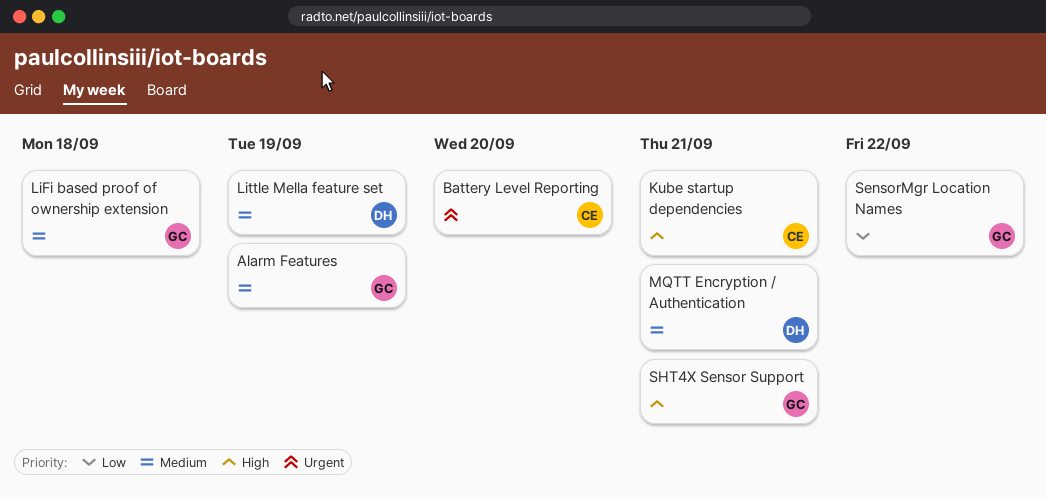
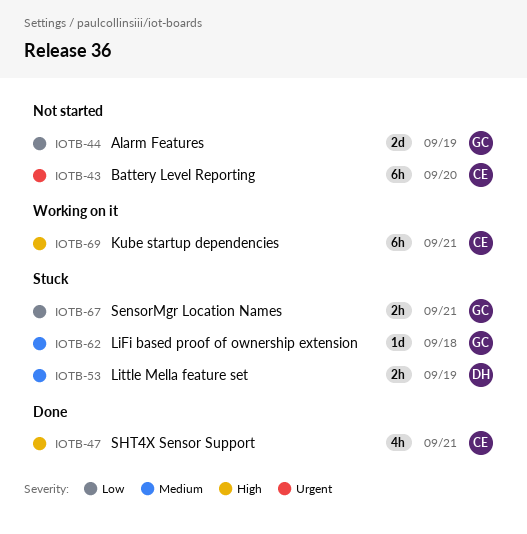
Alarm Features, priority: Medium -> Low
MQTT Encryption / Authentication: present -> none
SensorMgr Location Names, due: Sep 22 -> Sep 21
SHT4X Sensor Support, owner: GC -> CE

